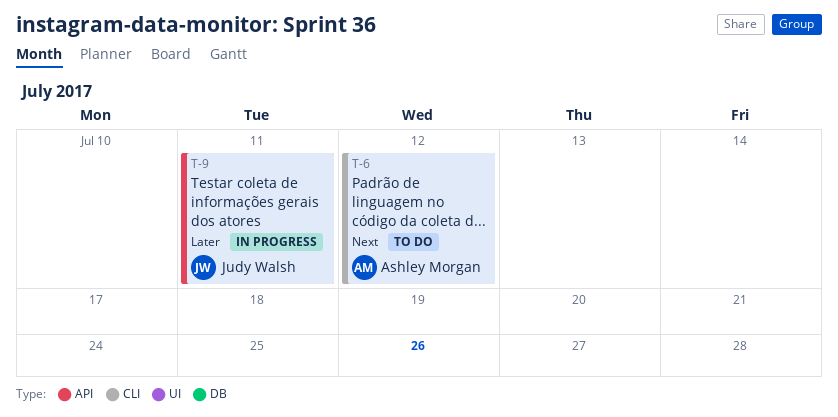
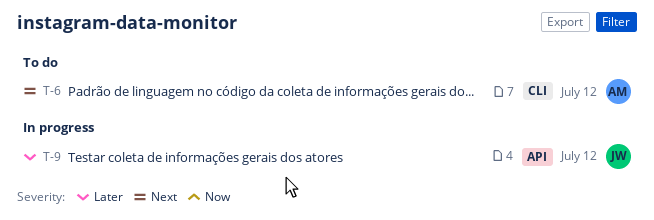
T-9, due: Jul 11 -> Jul 12

